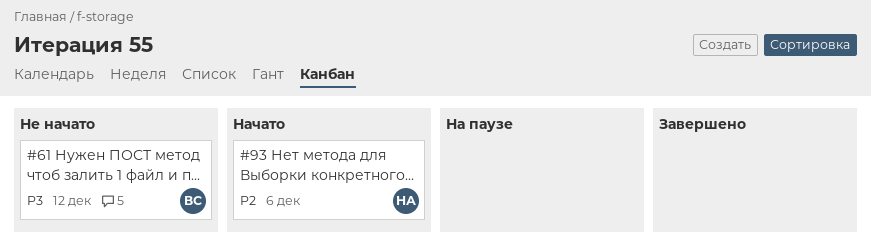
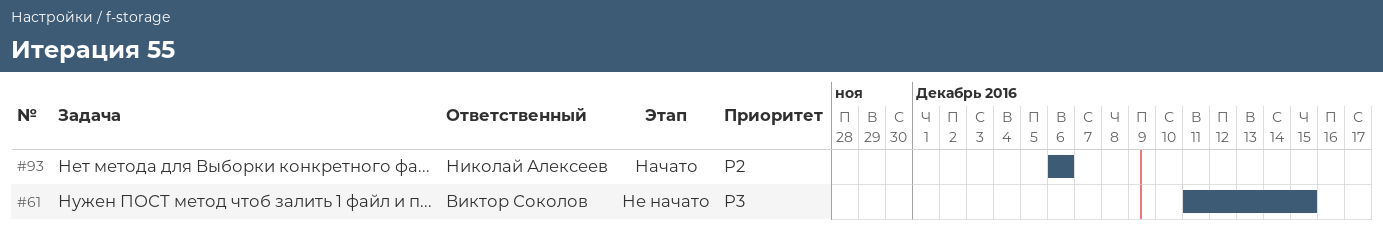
#61, due: Dec 12 -> Dec 15

